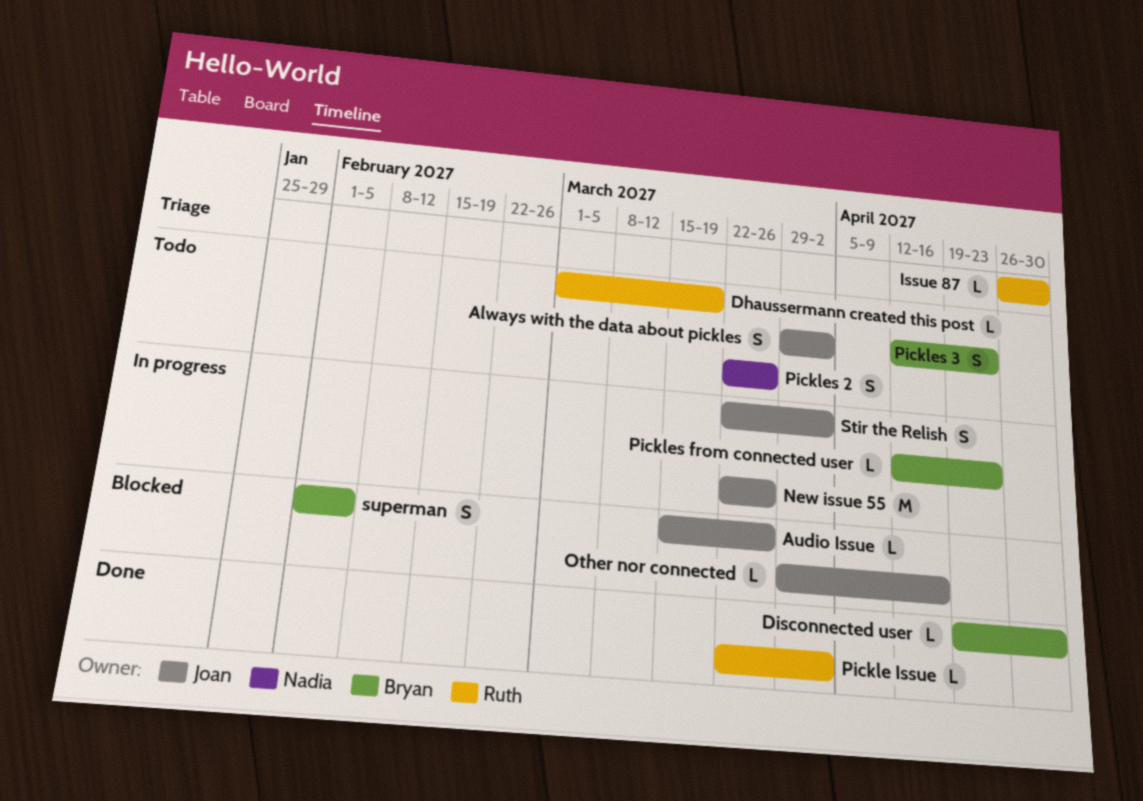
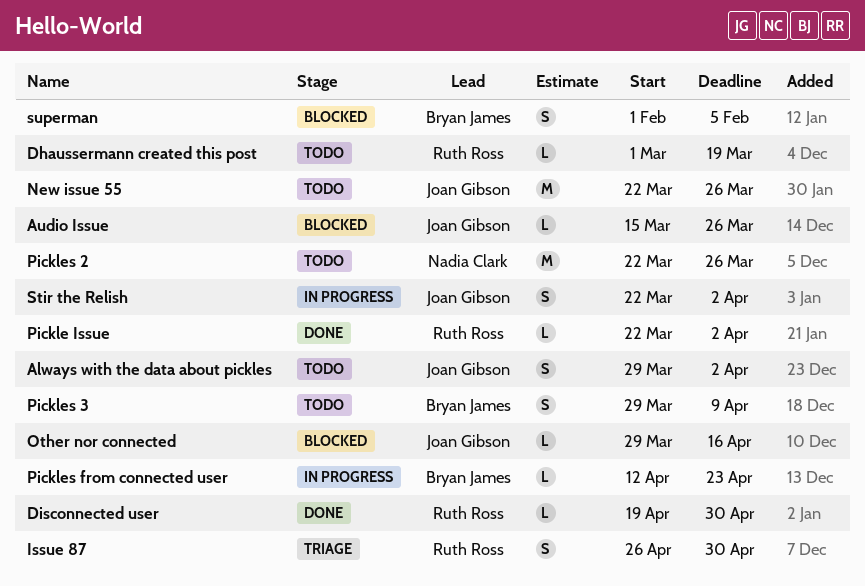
Disconnected user, owner: Bryan James -> Ruth Ross
Issue 87, estimate: L -> S
New issue 55, status: In progress -> Todo
Pickles 2, estimate: S -> M
Pickles 3, start: Apr 12 -> Mar 29
Pickles 3, due: Apr 23 -> Apr 9

